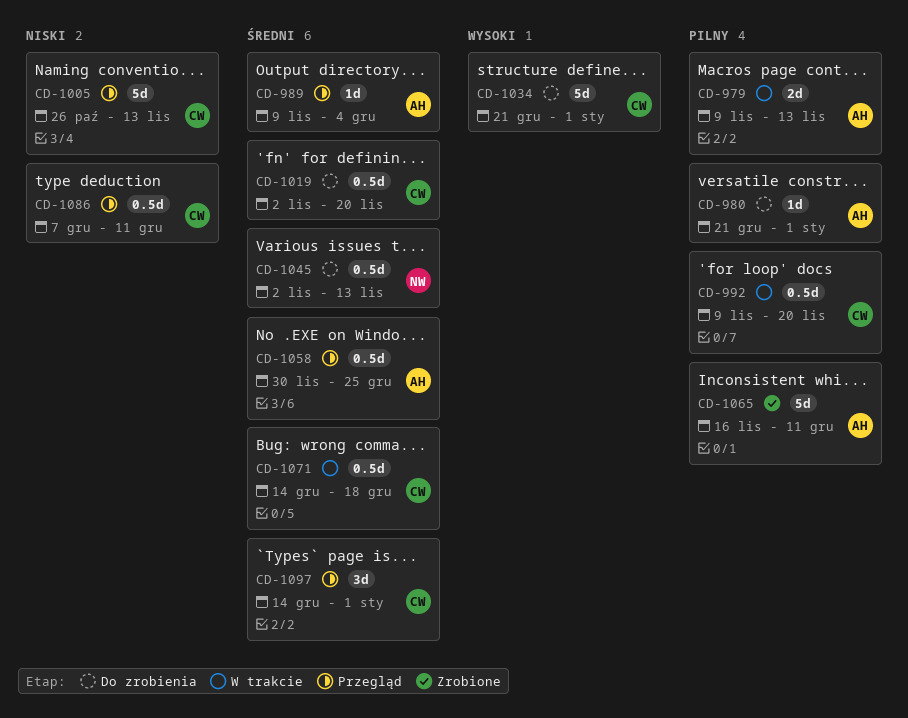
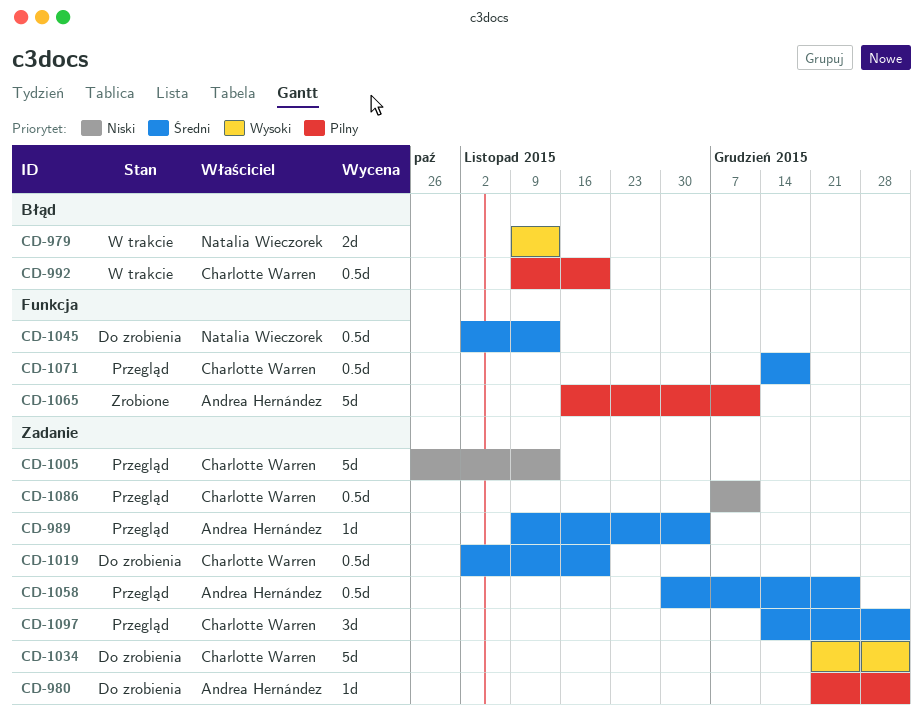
CD-979, owner: Andrea Hernández -> Natalia Wieczorek
CD-979, priority: Pilny -> Wysoki
CD-1071, status: W trakcie -> Przegląd

